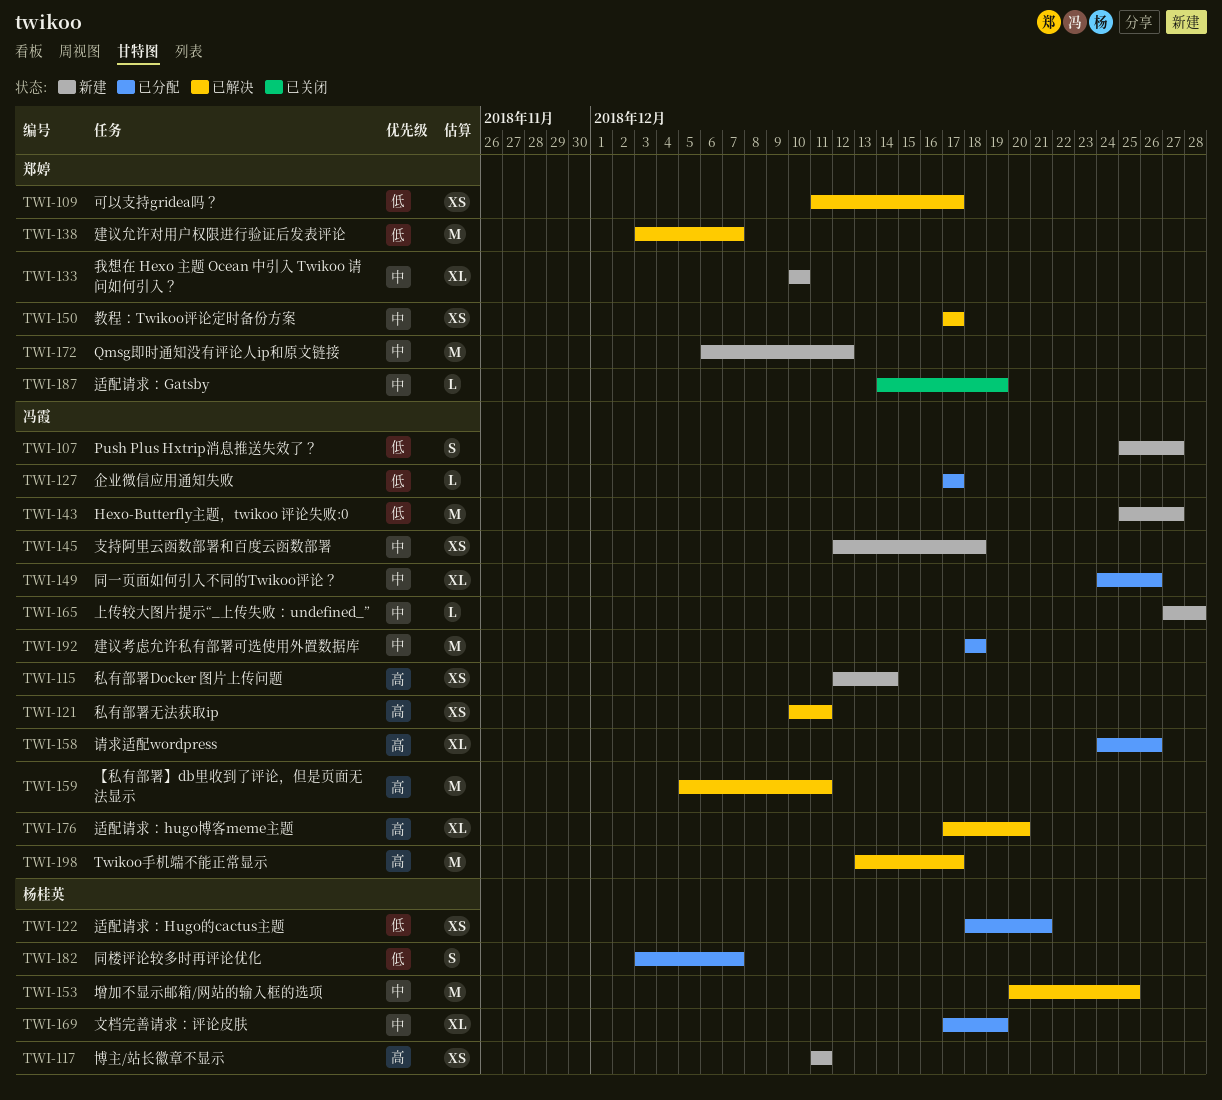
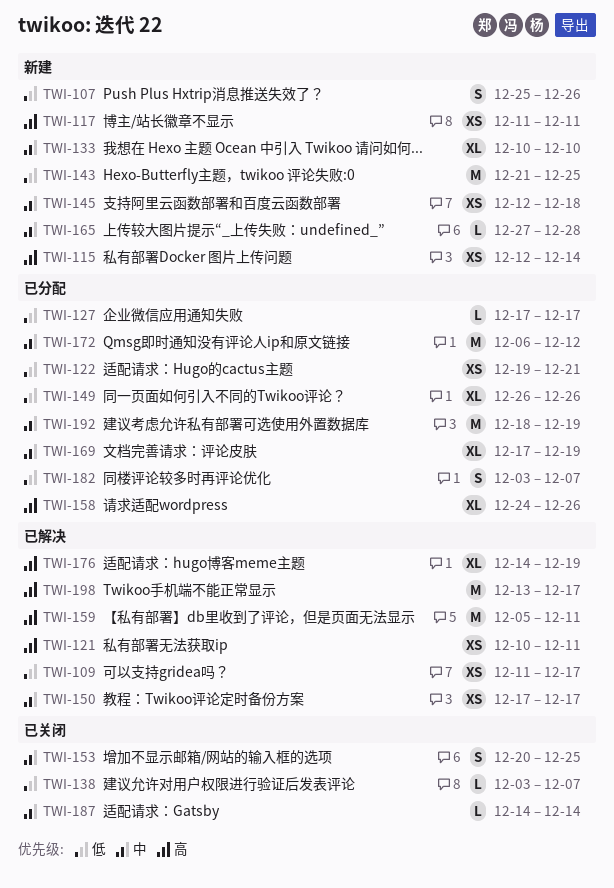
TWI-107, due: Dec 27 -> Dec 26
TWI-122, start: Dec 18 -> Dec 19
TWI-138, status: 已解决 -> 已关闭
TWI-138, estimate: M -> L
TWI-143, start: Dec 25 -> Dec 21
TWI-143, due: Dec 27 -> Dec 25
TWI-149, priority: 中 -> 低
TWI-149, start: Dec 24 -> Dec 26
TWI-153, status: 已解决 -> 已关闭
TWI-153, estimate: M -> S
TWI-172, status: 新建 -> 已分配
TWI-176, start: Dec 17 -> Dec 14
TWI-176, due: Dec 20 -> Dec 19
TWI-187, due: Dec 19 -> Dec 14
TWI-192, due: Dec 18 -> Dec 19

